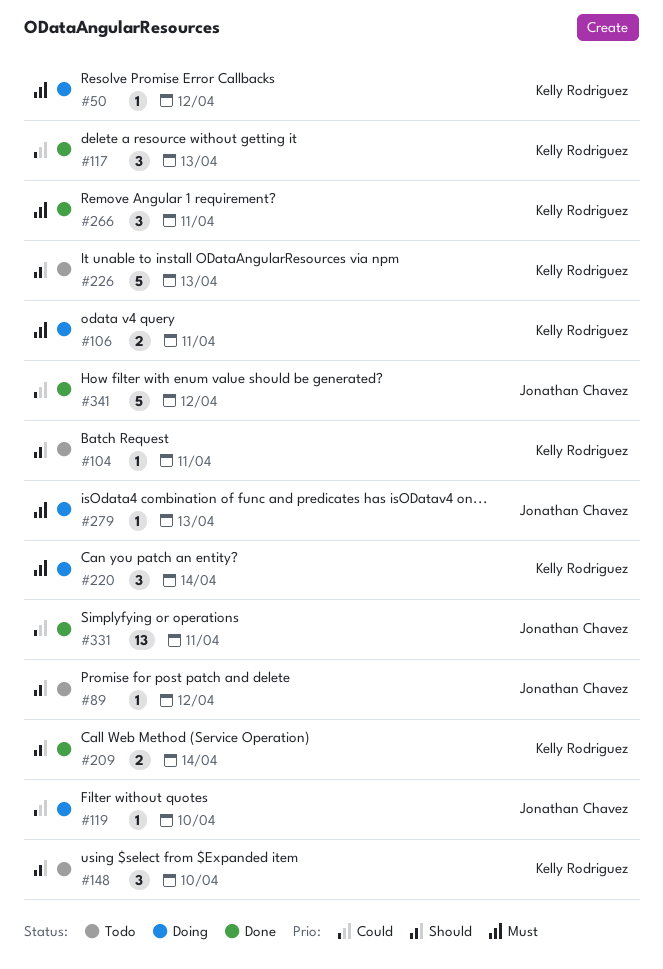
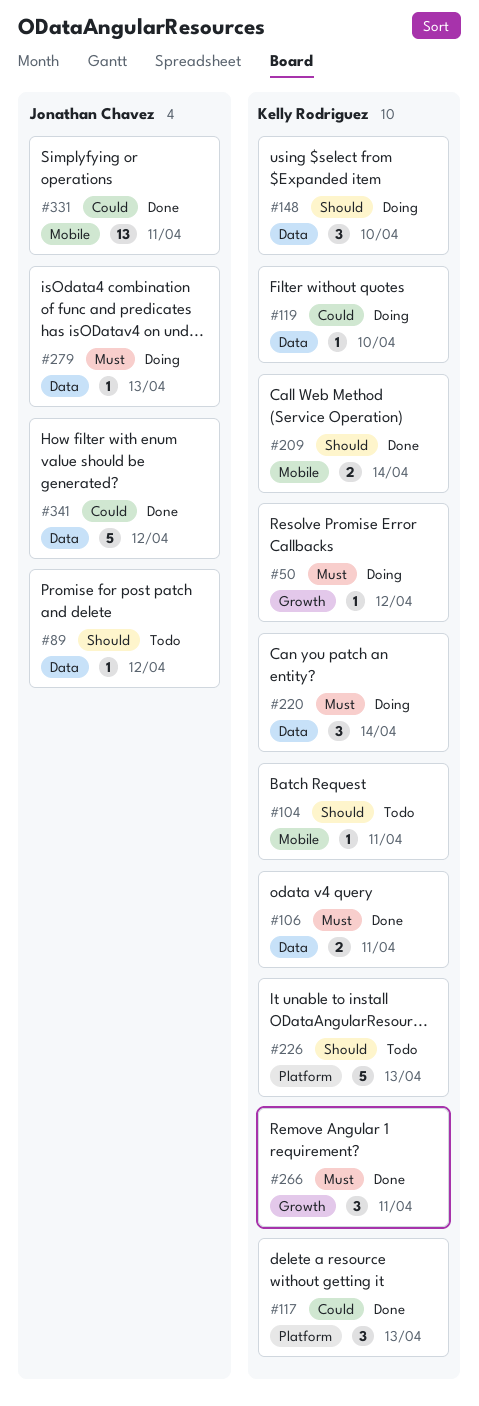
#106, status: Doing -> Done
#119, owner: Jonathan Chavez -> Kelly Rodriguez
#148, status: Todo -> Doing

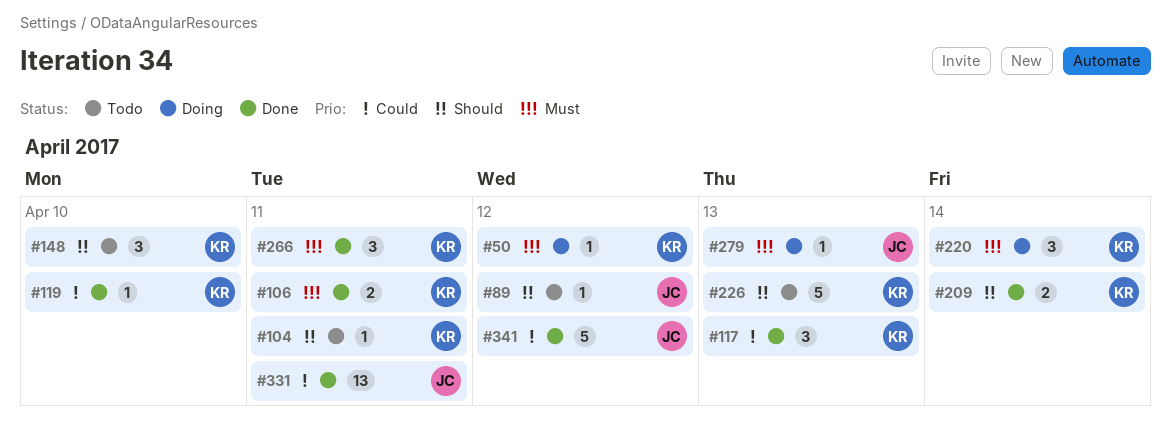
#119, status: Doing -> Done
#148, status: Doing -> Todo

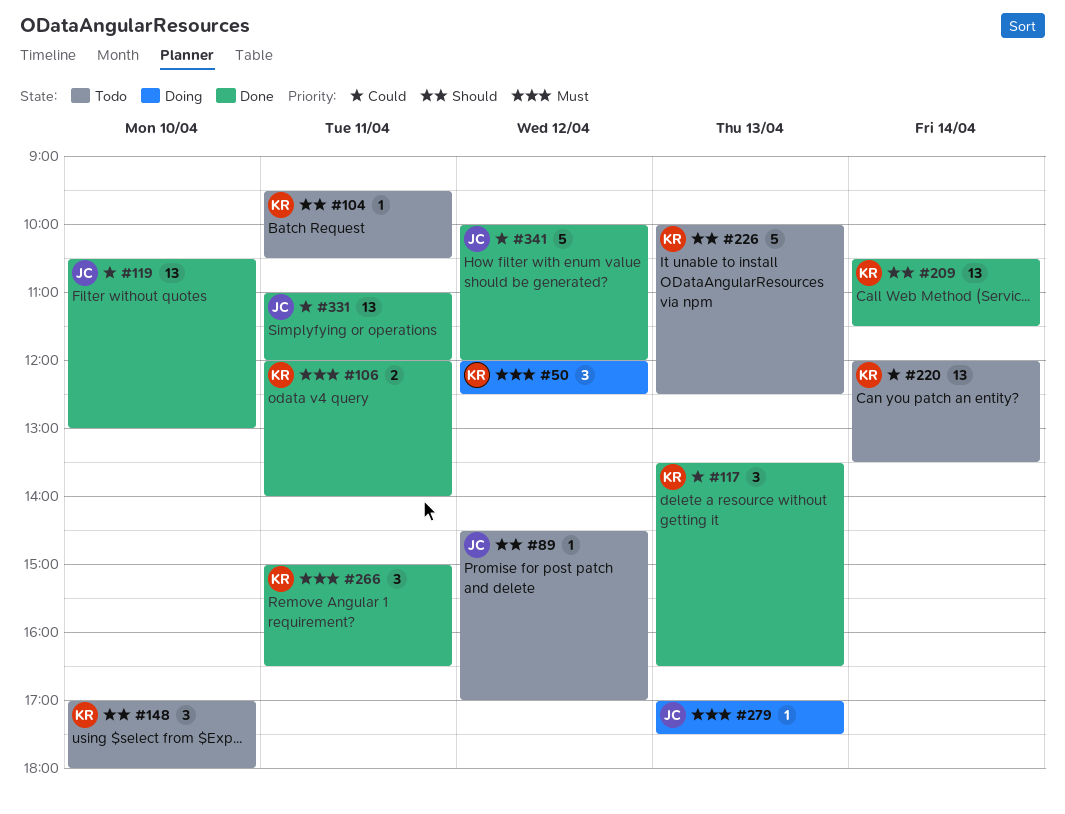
#50, estimate: 1 -> 3
#119, owner: KR -> JC
#119, estimate: 1 -> 13
#209, estimate: 2 -> 13
#220, status: Doing -> Todo
#220, priority: Must -> Could
#220, estimate: 3 -> 13

